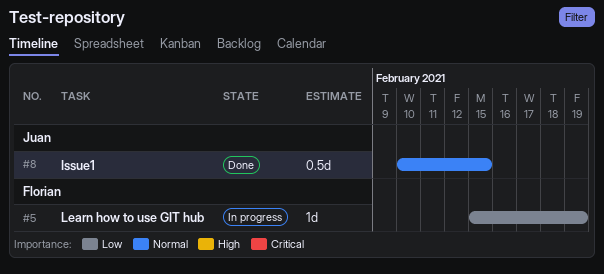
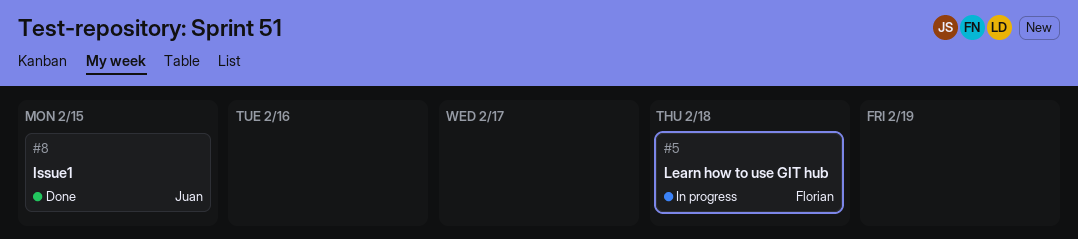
#5, due: Feb 19 -> Feb 18

